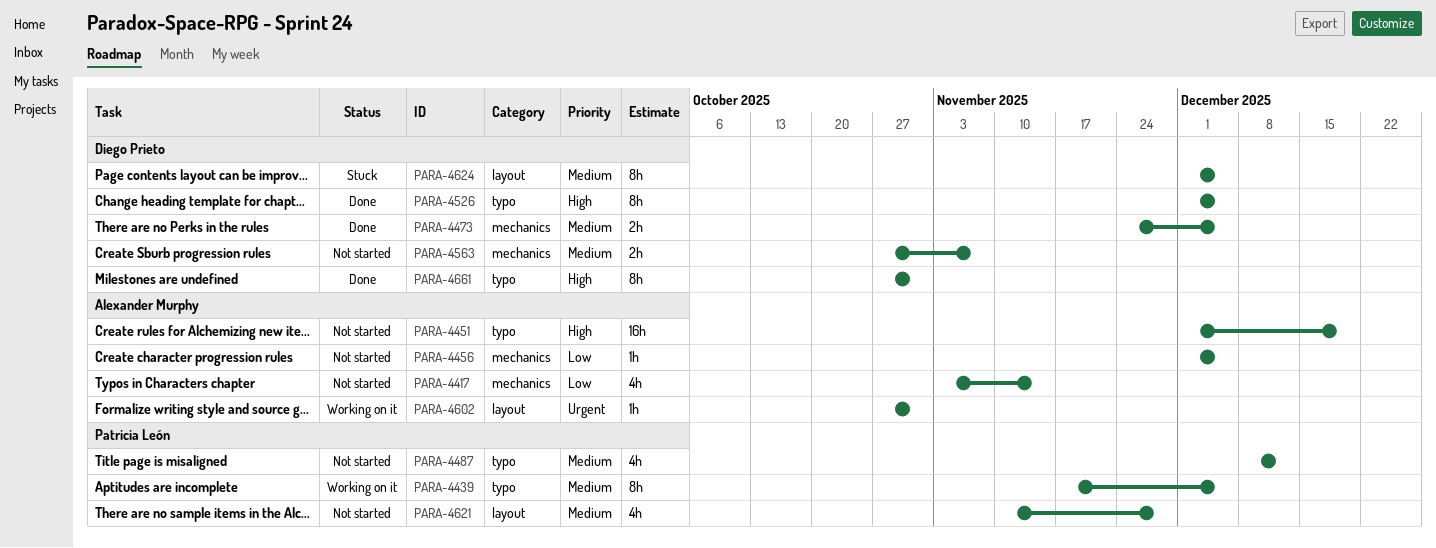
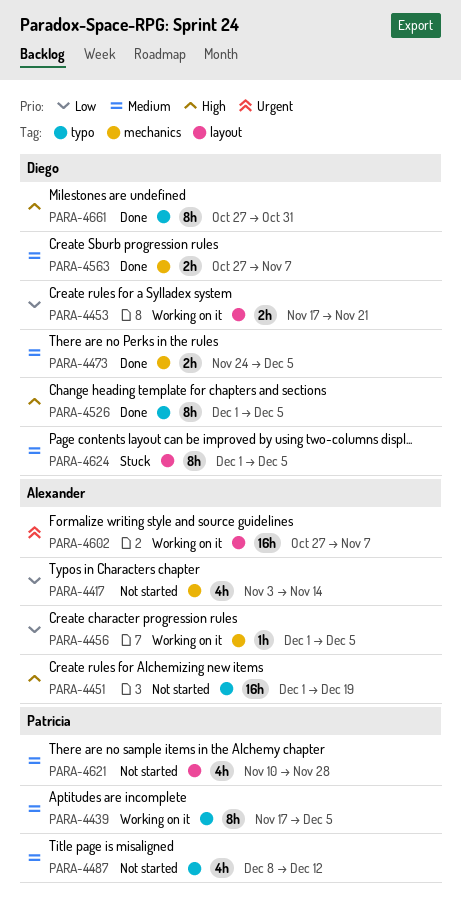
PARA-4453: none -> present
PARA-4456, status: Not started -> Working on it
PARA-4563, status: Not started -> Done
PARA-4602, estimate: 1h -> 16h
PARA-4602, due: Oct 31 -> Nov 7

